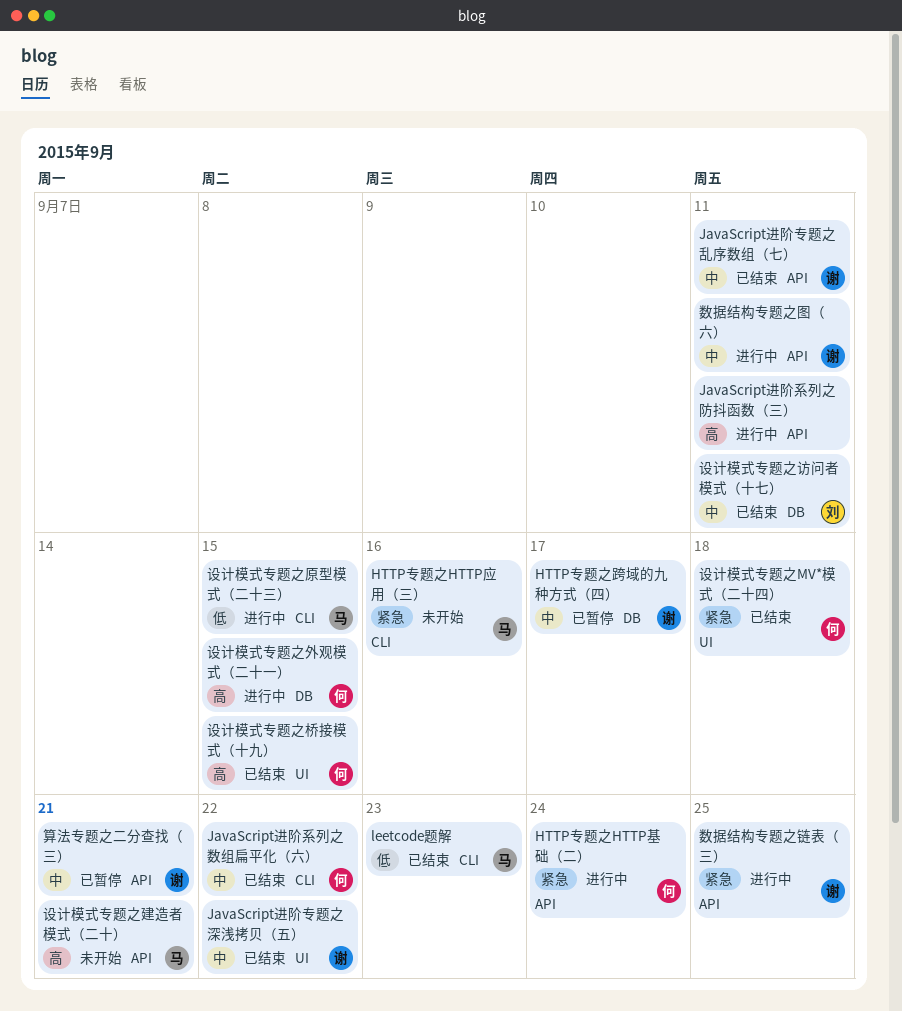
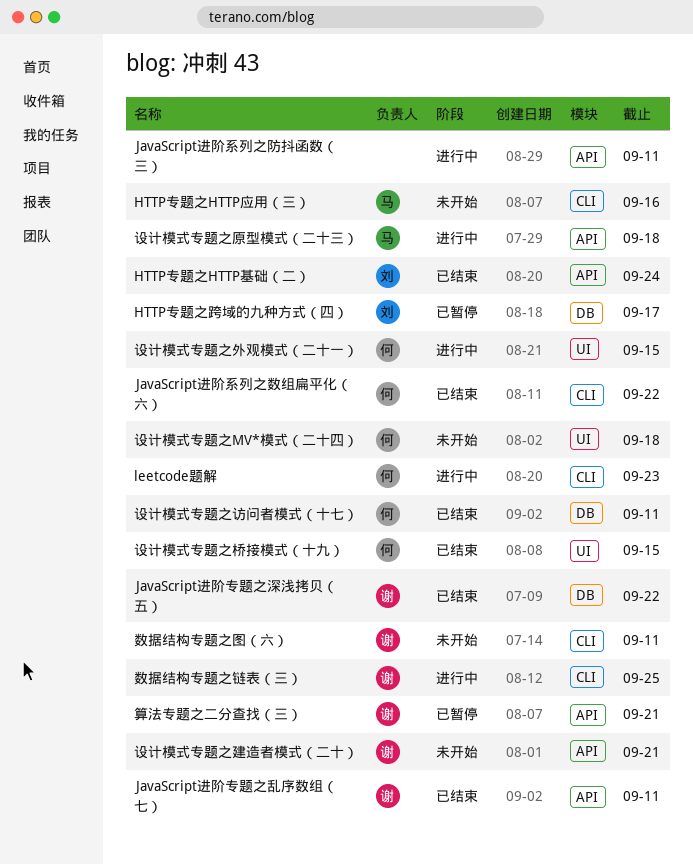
HTTP专题之HTTP基础（二）, status: 进行中 -> 已结束
HTTP专题之HTTP基础（二）, owner: 何 -> 刘
HTTP专题之跨域的九种方式（四）, owner: 谢 -> 刘
JavaScript进阶专题之深浅拷贝（五）, label: UI -> DB
leetcode题解, status: 已结束 -> 进行中
leetcode题解, owner: 马 -> 何
数据结构专题之图（六）, status: 进行中 -> 未开始
数据结构专题之图（六）, label: API -> CLI
数据结构专题之链表（三）, label: API -> CLI
设计模式专题之MV*模式（二十四）, status: 已结束 -> 未开始
设计模式专题之原型模式（二十三）, label: CLI -> API
设计模式专题之原型模式（二十三）, due: Sep 15 -> Sep 18
设计模式专题之外观模式（二十一）, label: DB -> UI
设计模式专题之建造者模式（二十）, owner: 马 -> 谢
设计模式专题之访问者模式（十七）, owner: 刘 -> 何

